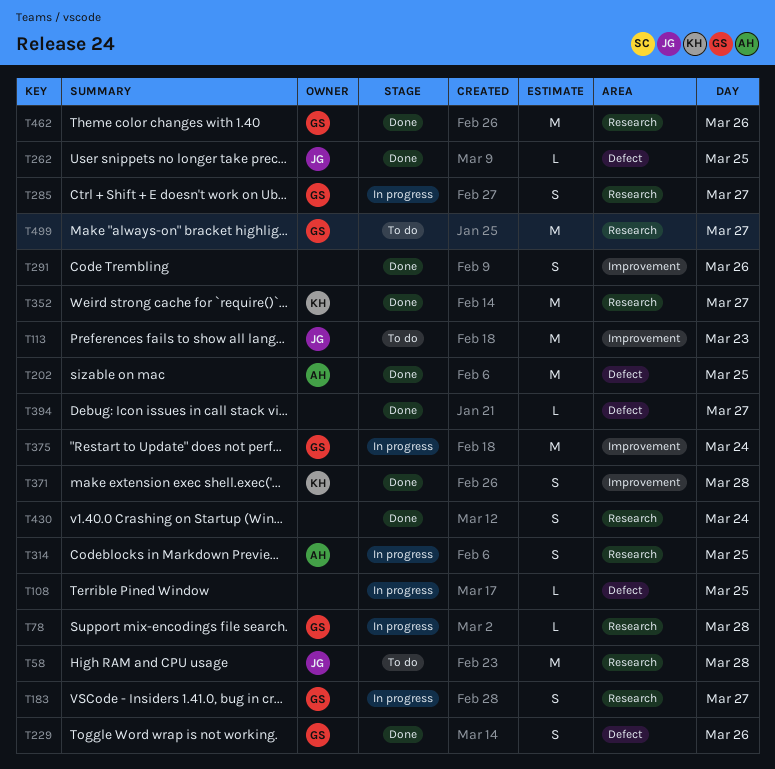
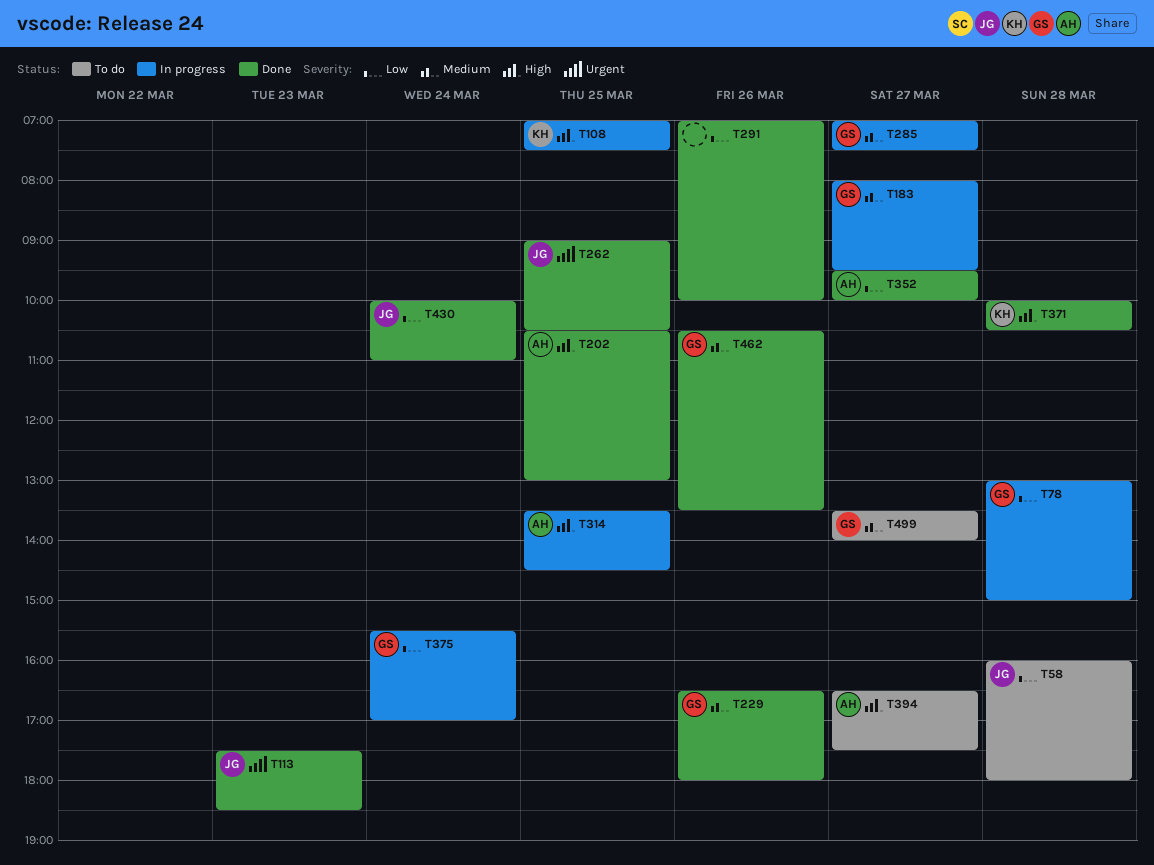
T108, owner: none -> KH
T113, status: To do -> Done
T352, owner: KH -> AH
T394, status: Done -> To do
T394, owner: none -> AH
T430, owner: none -> JG

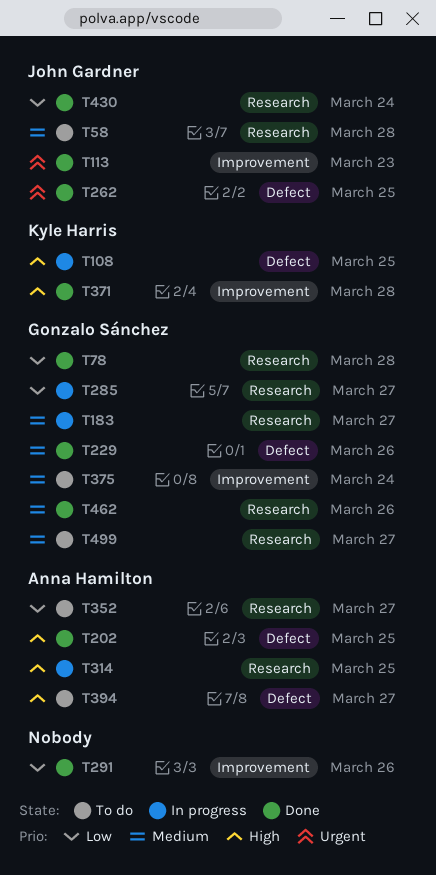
T58, priority: Low -> Medium
T78, status: In progress -> Done
T285, priority: Medium -> Low
T352, status: Done -> To do
T375, status: In progress -> To do
T375, priority: Low -> Medium

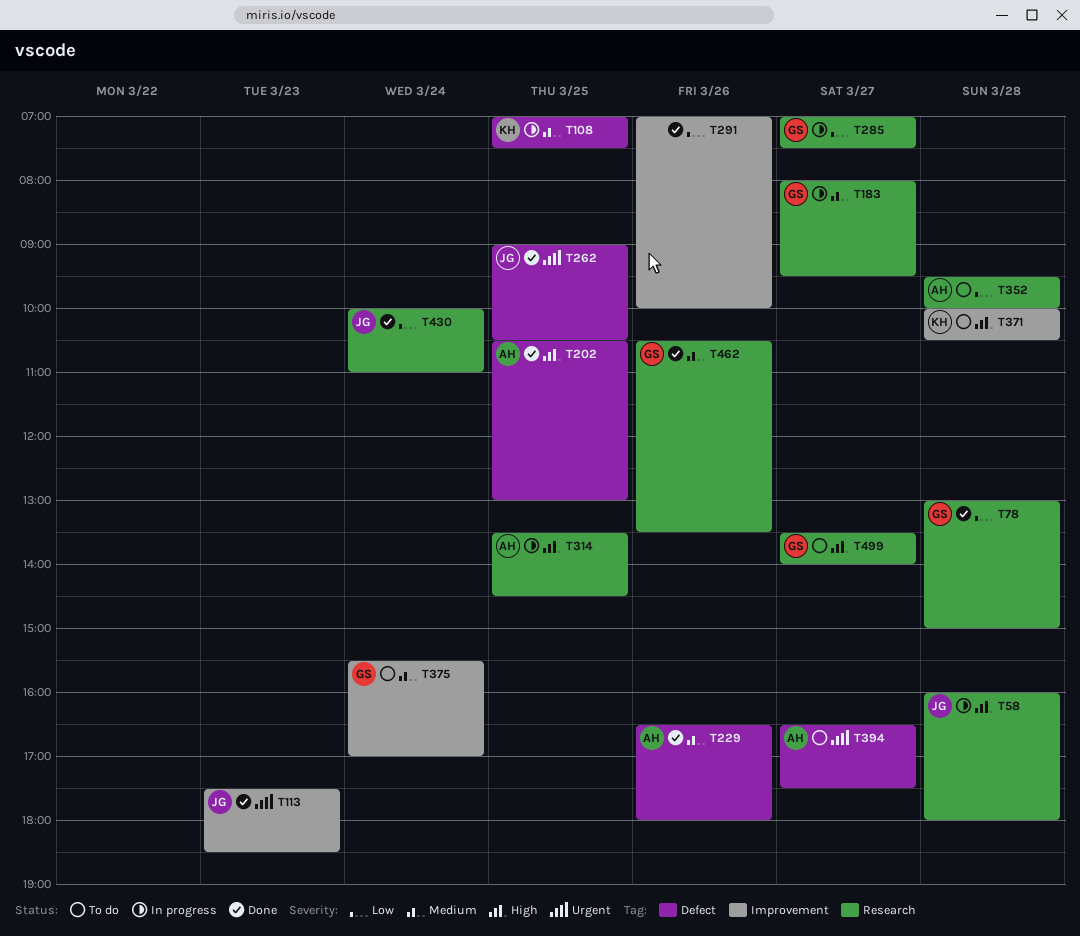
T58, status: To do -> In progress
T58, priority: Medium -> High
T108, priority: High -> Medium
T229, owner: Gonzalo Sánchez -> Anna Hamilton
T352, day: Mar 27 -> Mar 28
T371, status: Done -> To do
T394, priority: High -> Urgent
T499, priority: Medium -> High

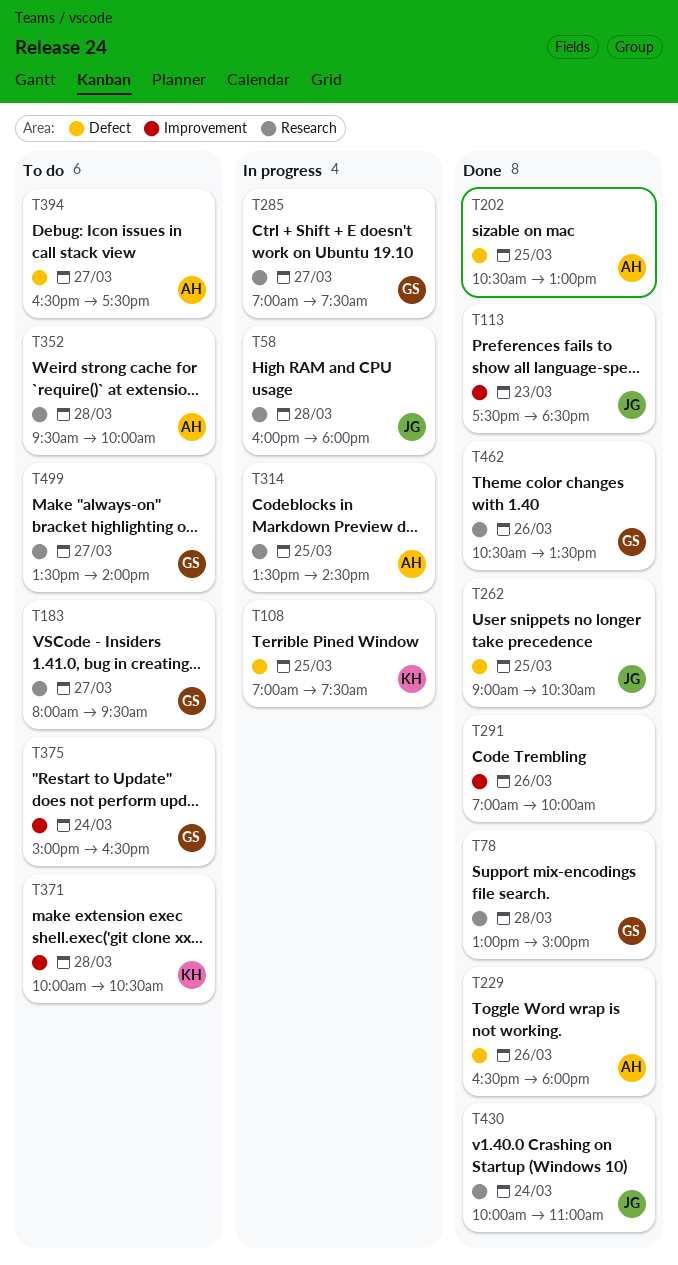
T183, status: In progress -> To do
T375, begins: 15:30 -> 15:00
T375, ends: 17:00 -> 16:30

